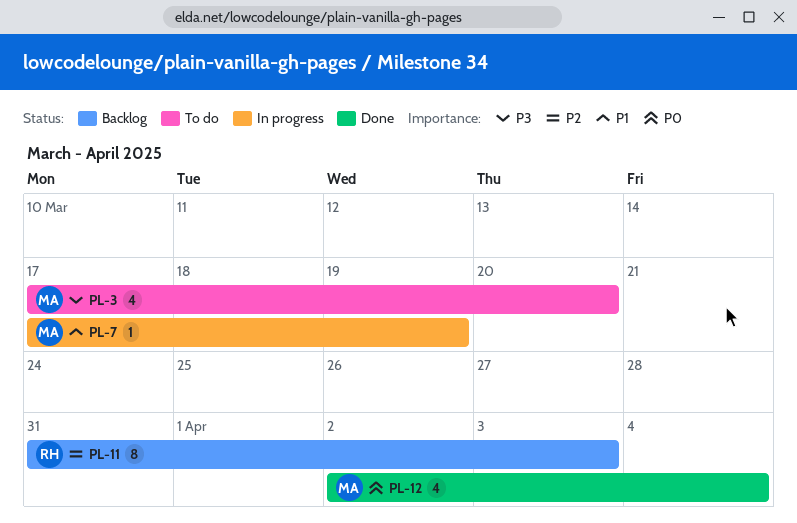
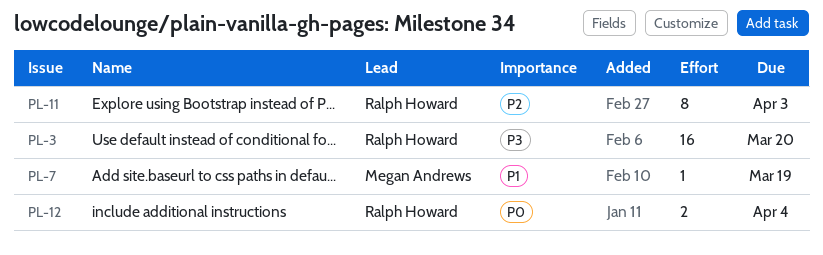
PL-3, owner: Megan Andrews -> Ralph Howard
PL-3, estimate: 4 -> 16
PL-12, owner: Megan Andrews -> Ralph Howard
PL-12, estimate: 4 -> 2

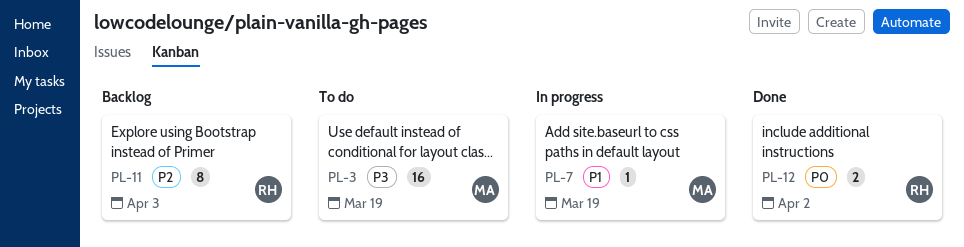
PL-3, owner: Ralph Howard -> Megan Andrews
PL-3, due: Mar 20 -> Mar 19
PL-12, due: Apr 4 -> Apr 2

